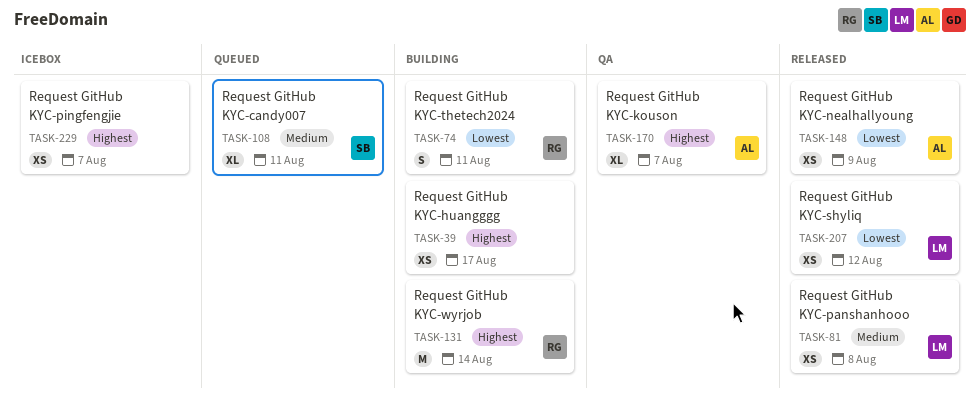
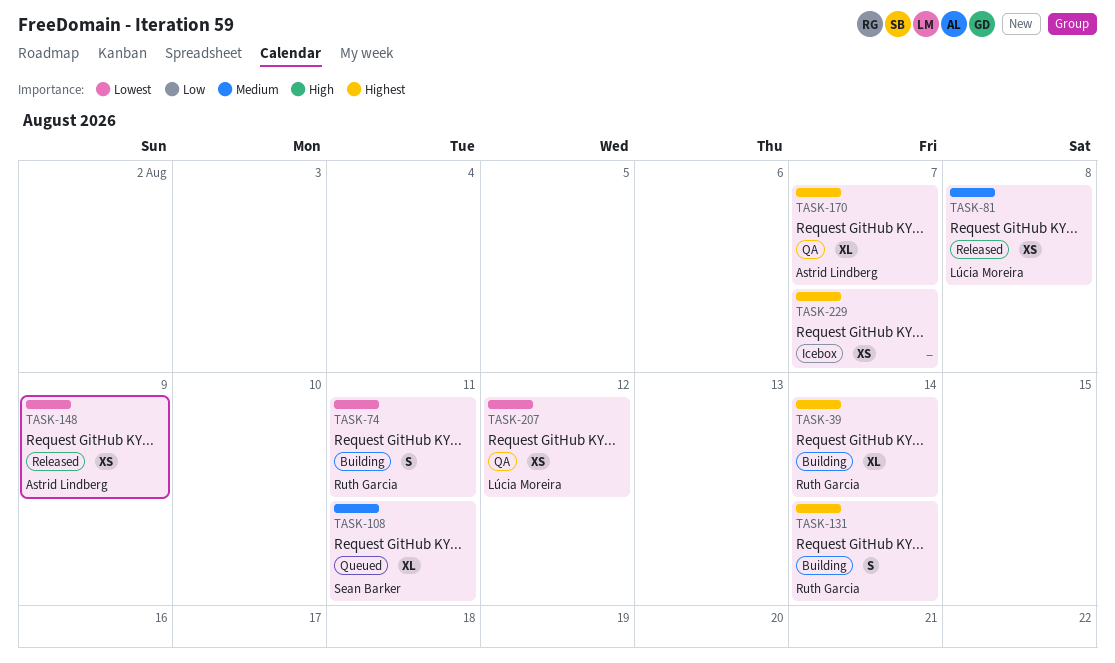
TASK-39, owner: none -> Ruth Garcia
TASK-39, estimate: XS -> XL
TASK-39, due: Aug 17 -> Aug 14
TASK-131, estimate: M -> S
TASK-207, status: Released -> QA

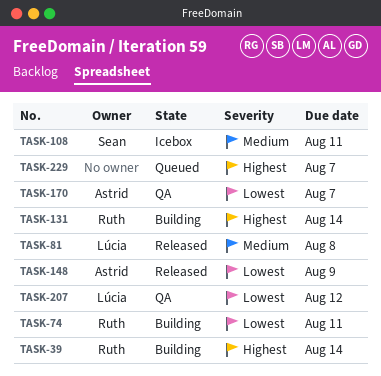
TASK-108, status: Queued -> Icebox
TASK-170, priority: Highest -> Lowest
TASK-229, status: Icebox -> Queued

